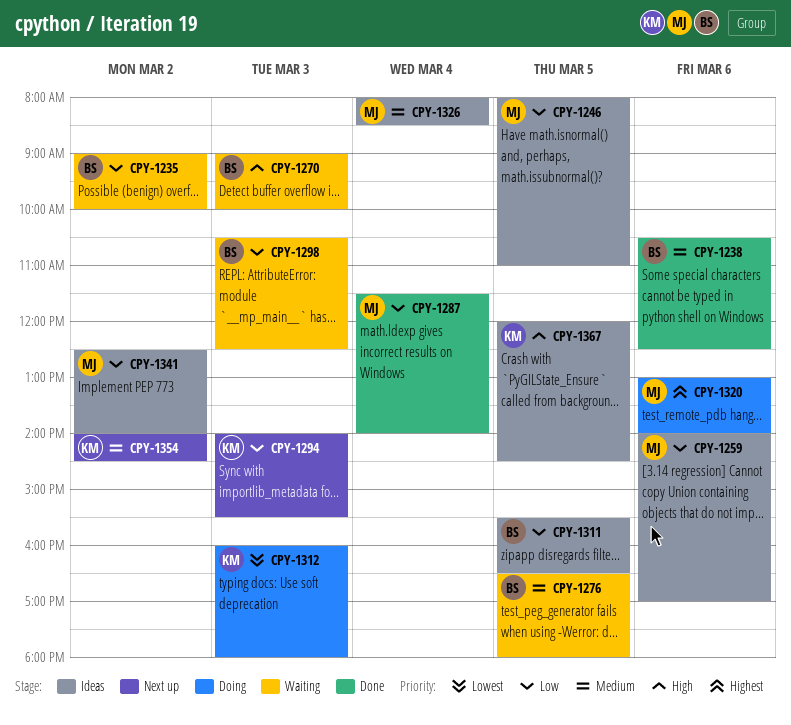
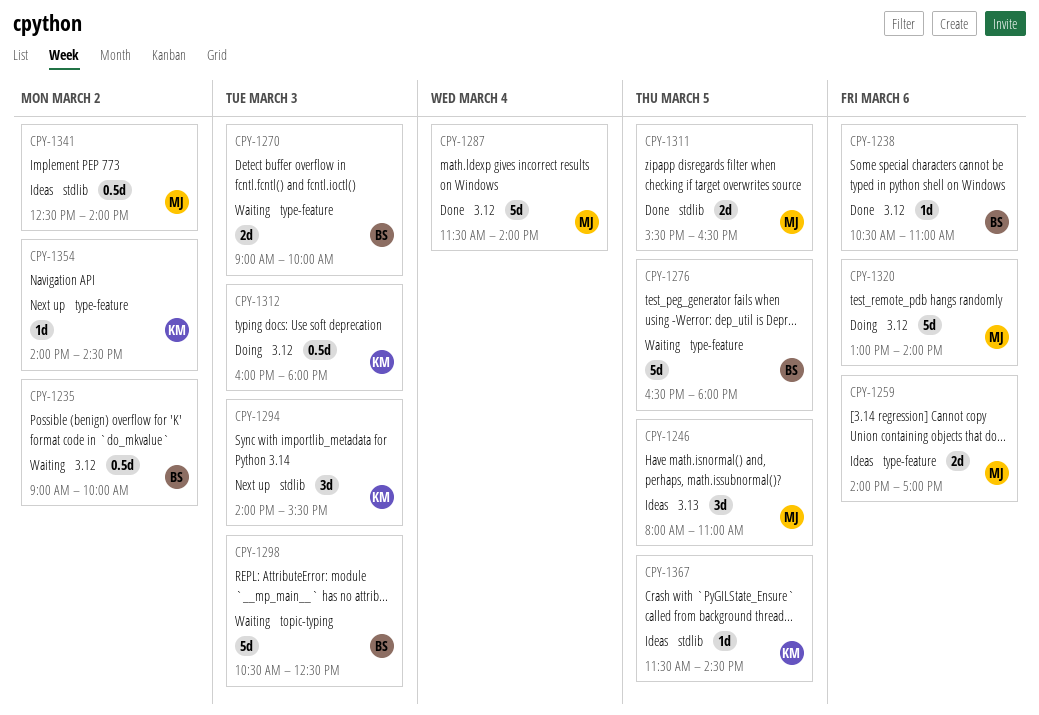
CPY-1238, ends: 12:30 -> 11:00
CPY-1311, status: Ideas -> Done
CPY-1311, owner: BS -> MJ
CPY-1326: present -> none
CPY-1367, begins: 12:00 -> 11:30

